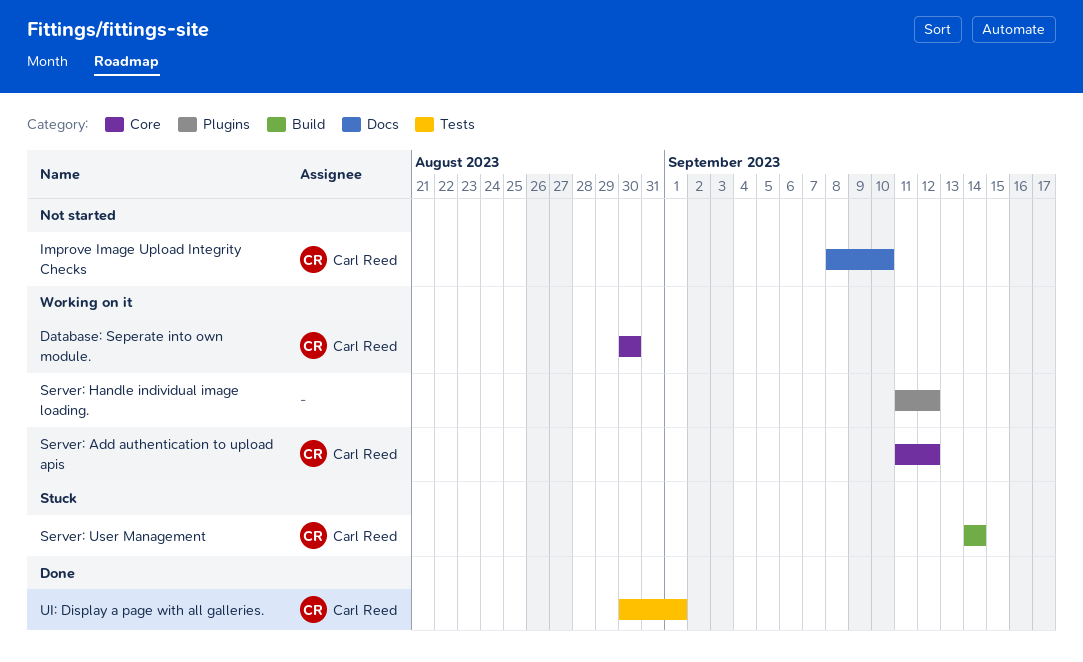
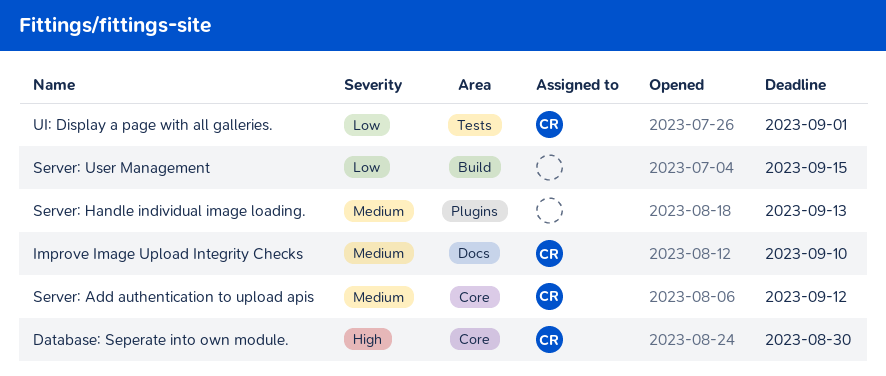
Server: Handle individual image loading., due: Sep 12 -> Sep 13
Server: User Management, owner: Carl Reed -> none
Server: User Management, due: Sep 14 -> Sep 15

